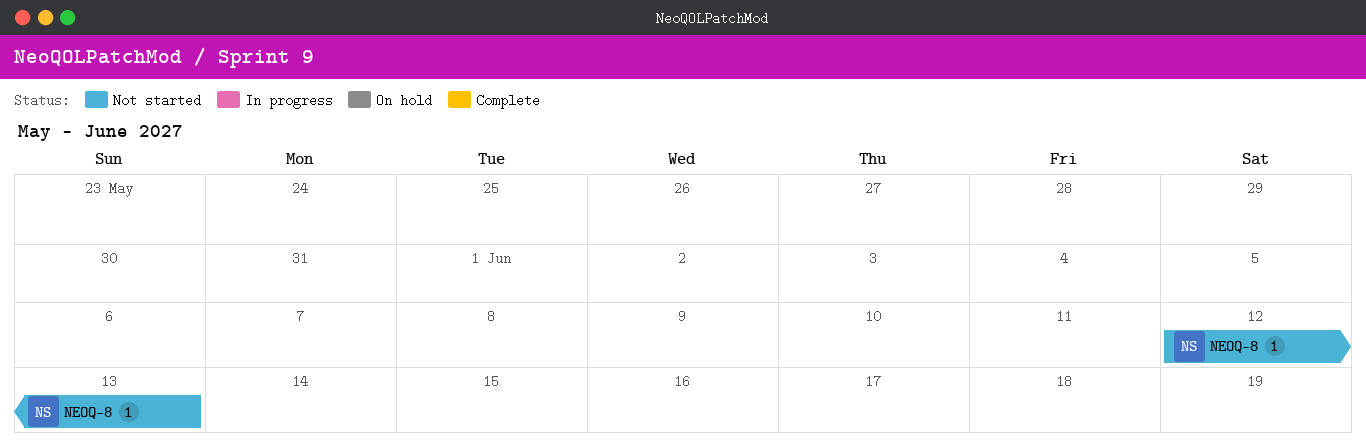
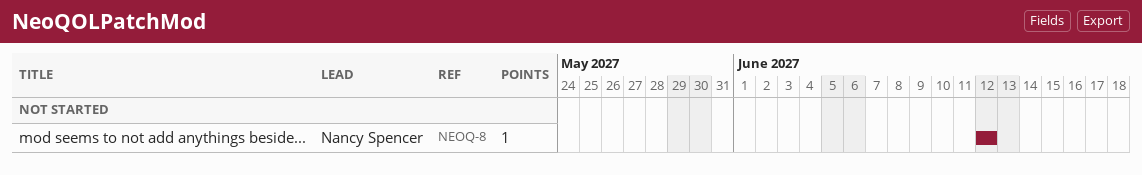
NEOQ-8, due: Jun 13 -> Jun 12

